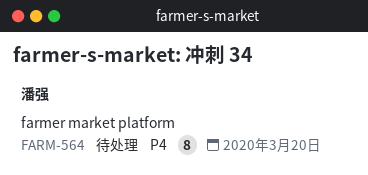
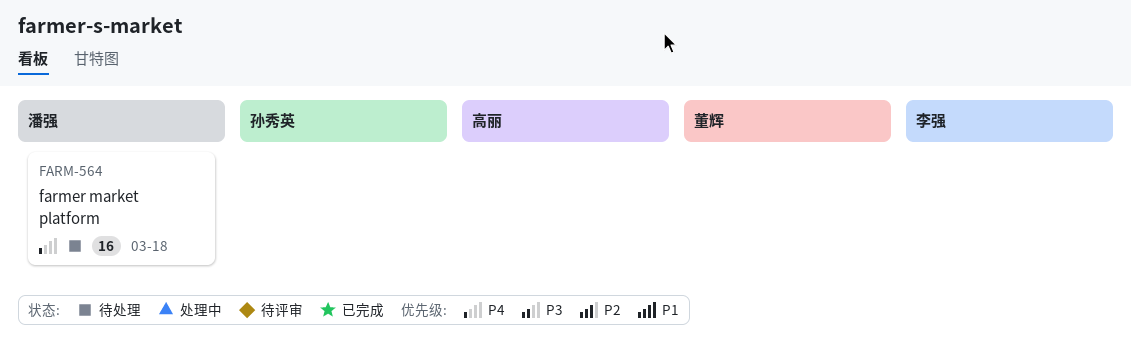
FARM-564, estimate: 8 -> 16
FARM-564, due: Mar 20 -> Mar 18

